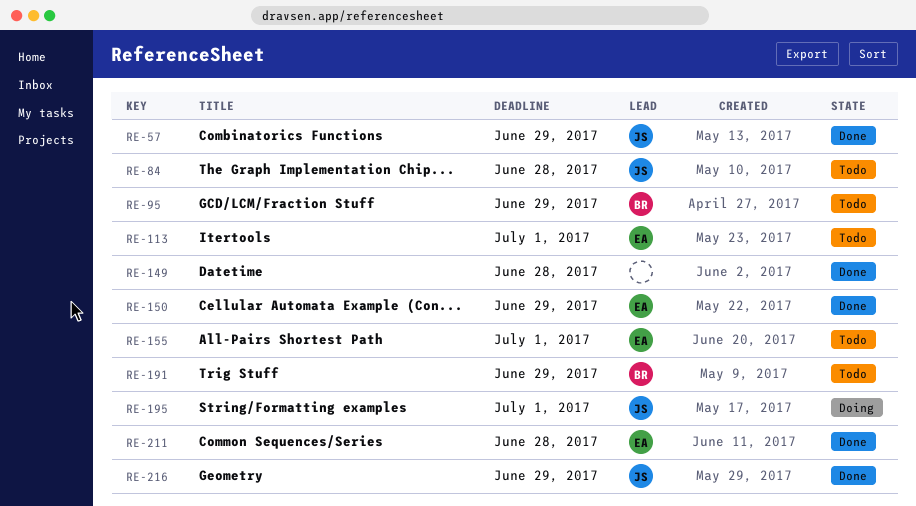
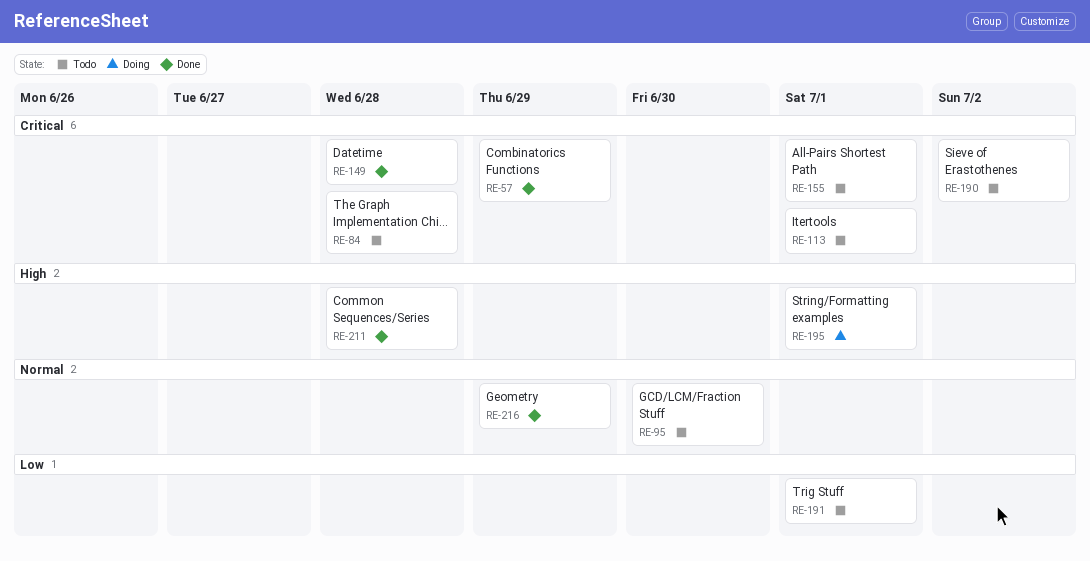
RE-95, due: Jun 29 -> Jun 30
RE-150: present -> none
RE-190: none -> present
RE-191, due: Jun 29 -> Jul 1

